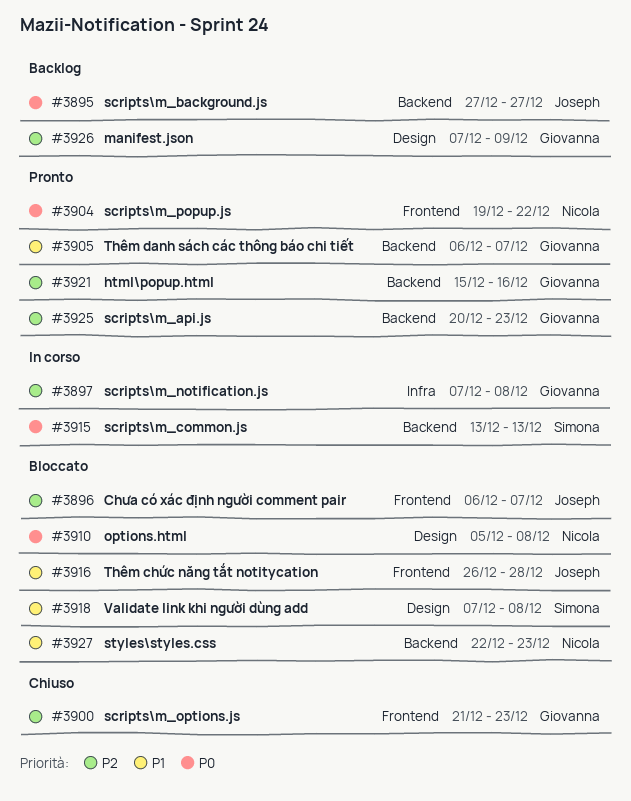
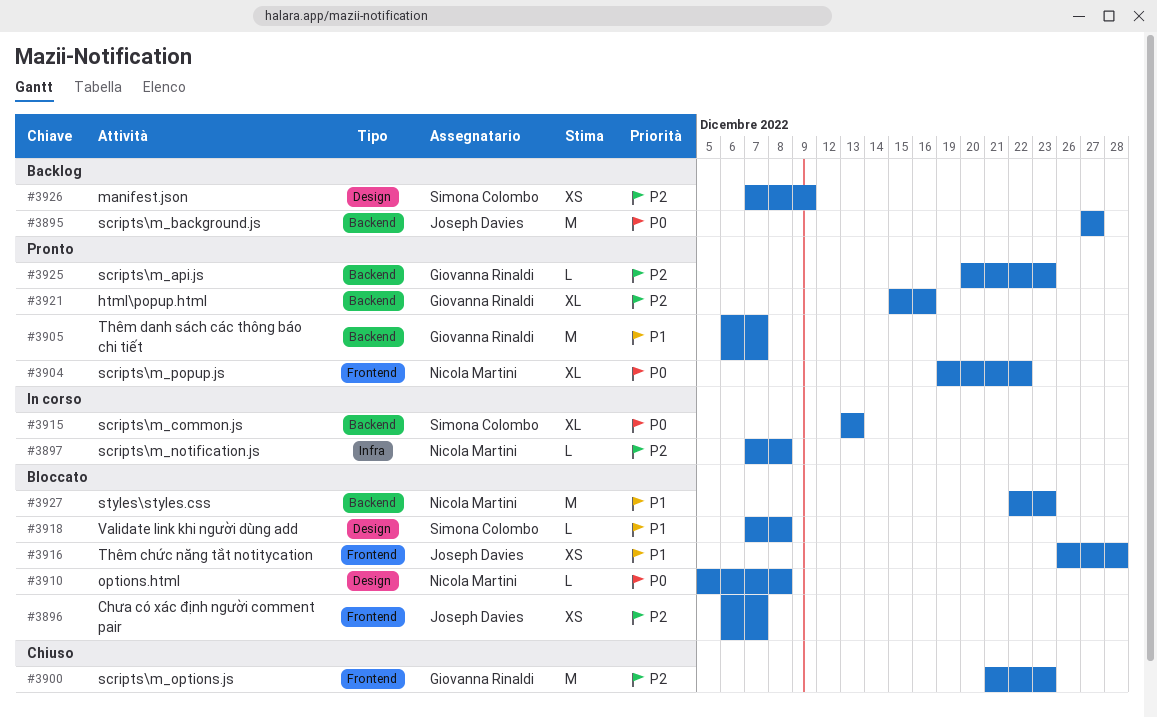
#3897, owner: Giovanna Rinaldi -> Nicola Martini
#3926, owner: Giovanna Rinaldi -> Simona Colombo

